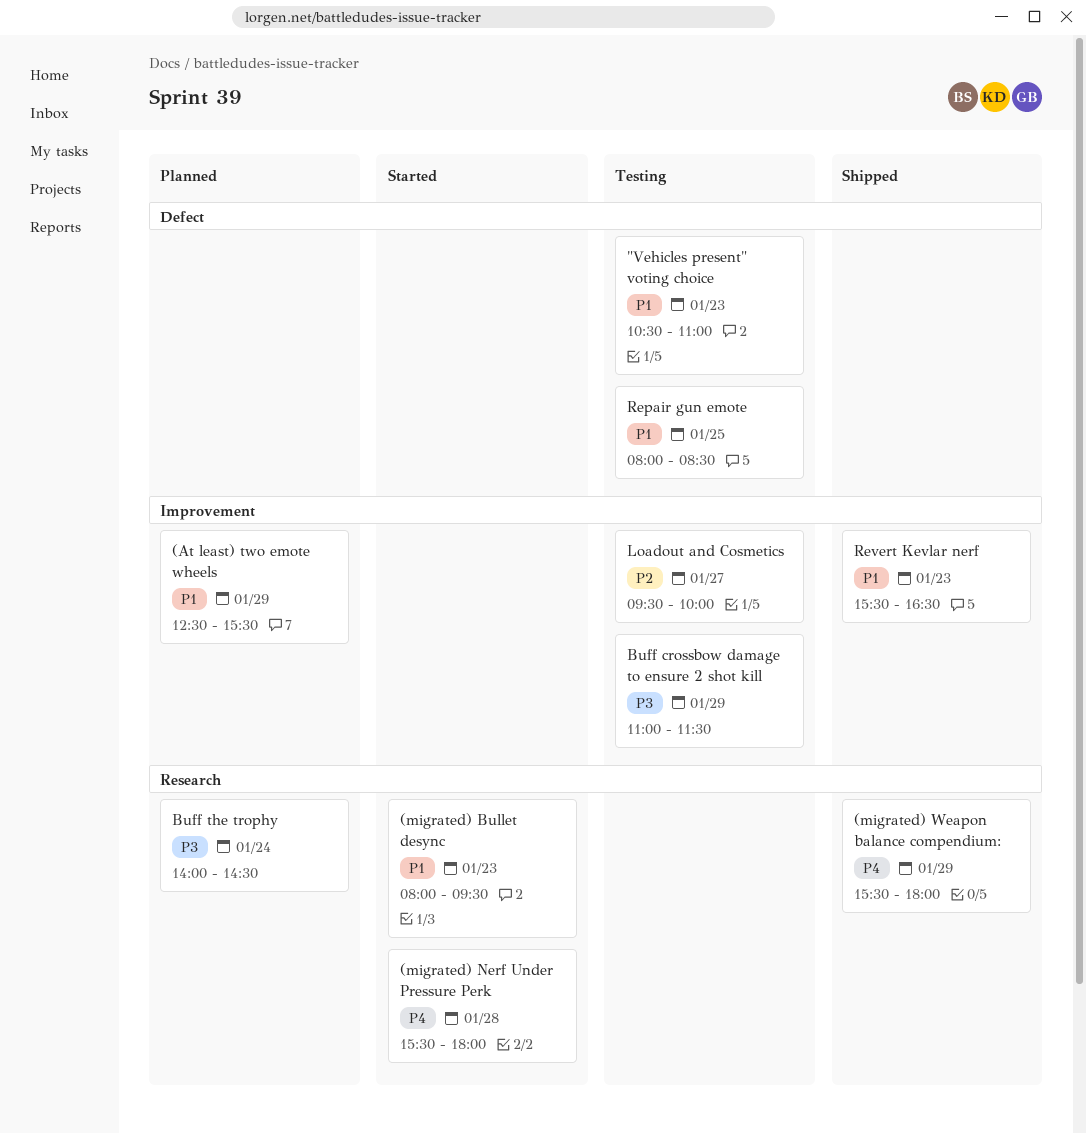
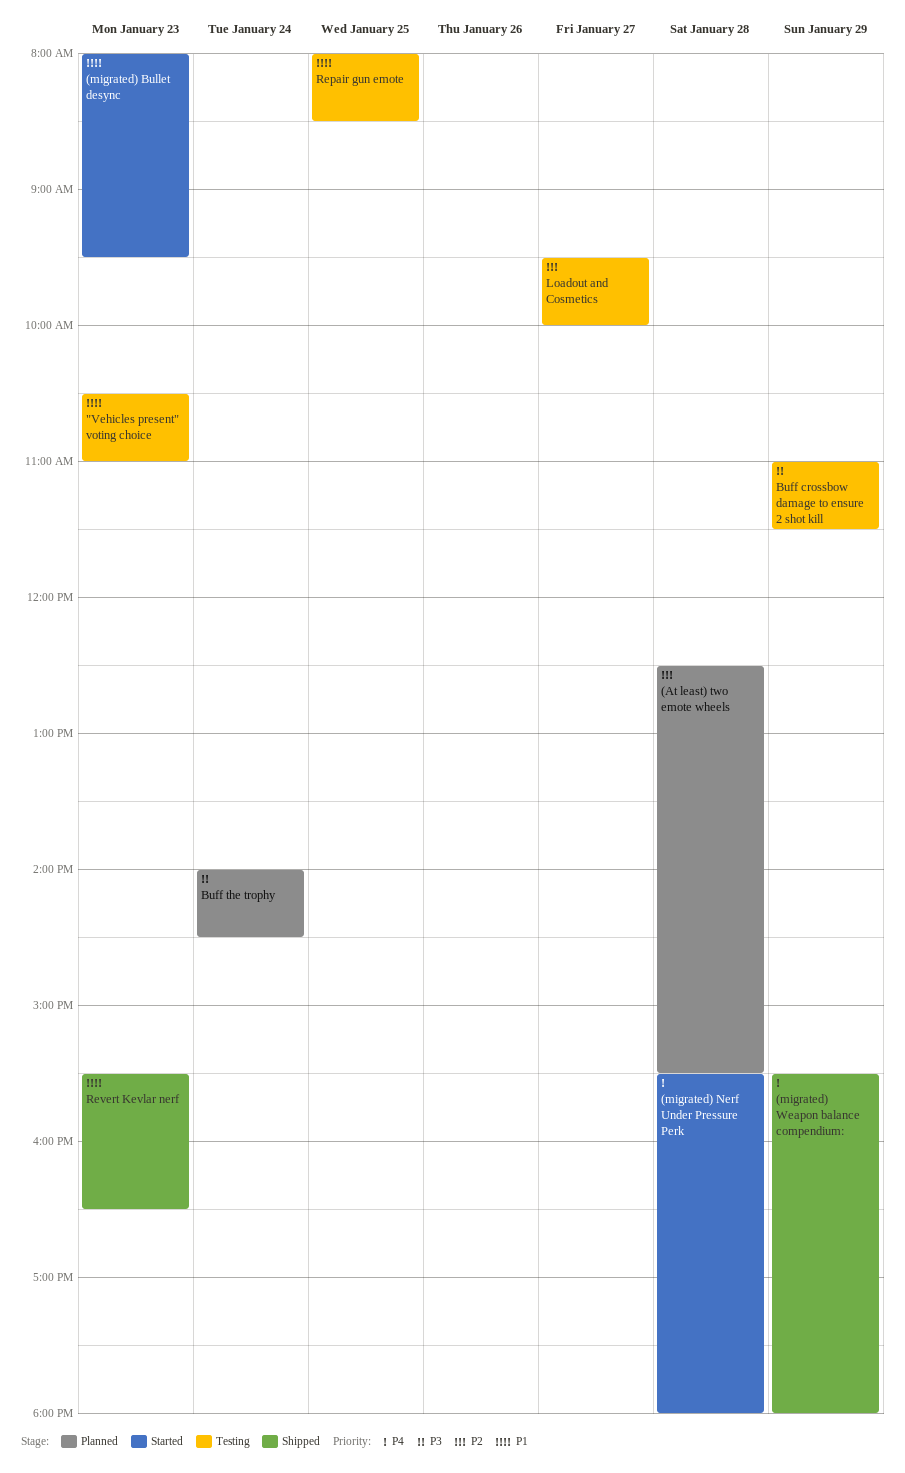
(At least) two emote wheels, priority: P1 -> P2
(At least) two emote wheels, day: Jan 29 -> Jan 28

